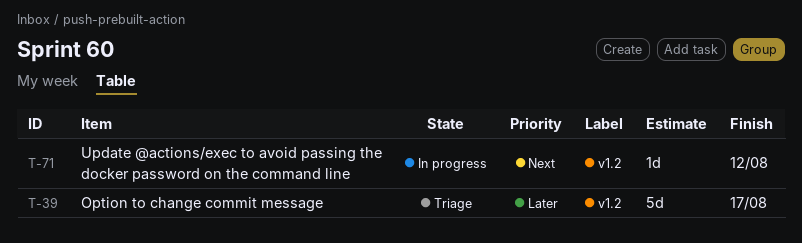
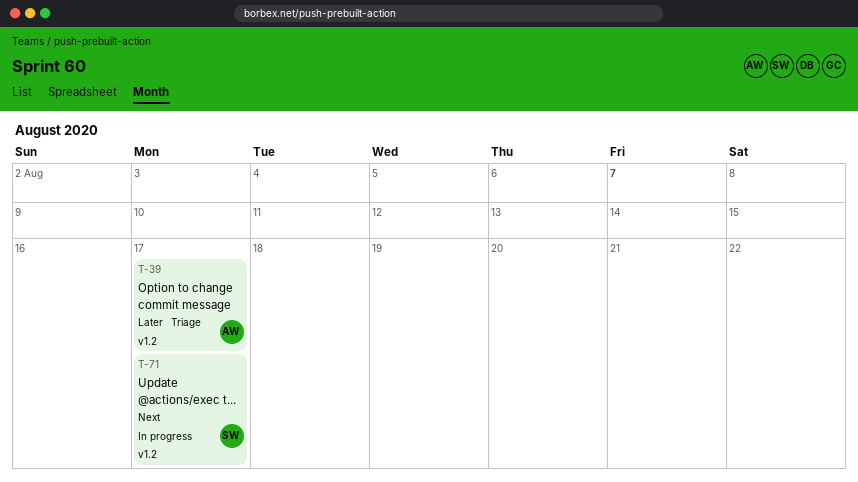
T-71, due: Aug 12 -> Aug 17

